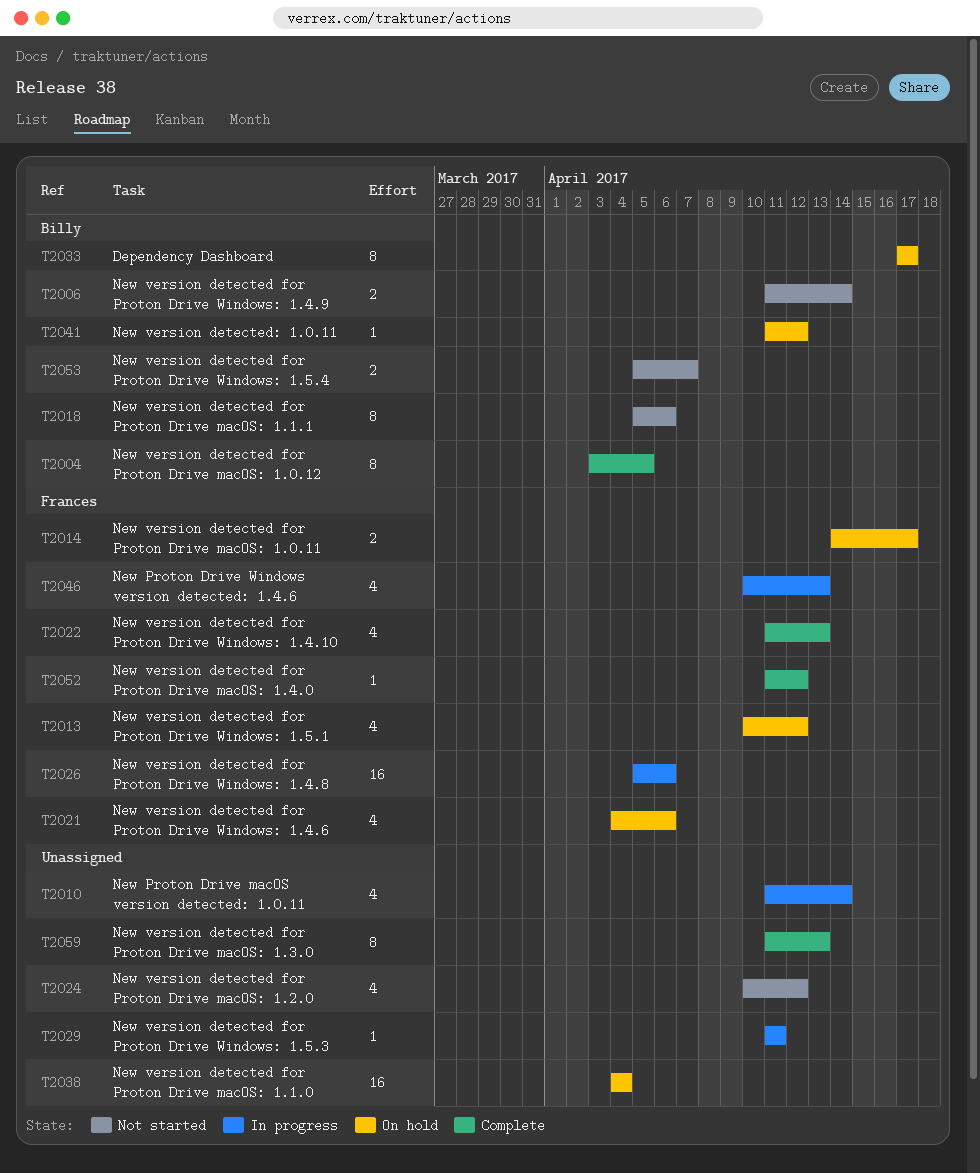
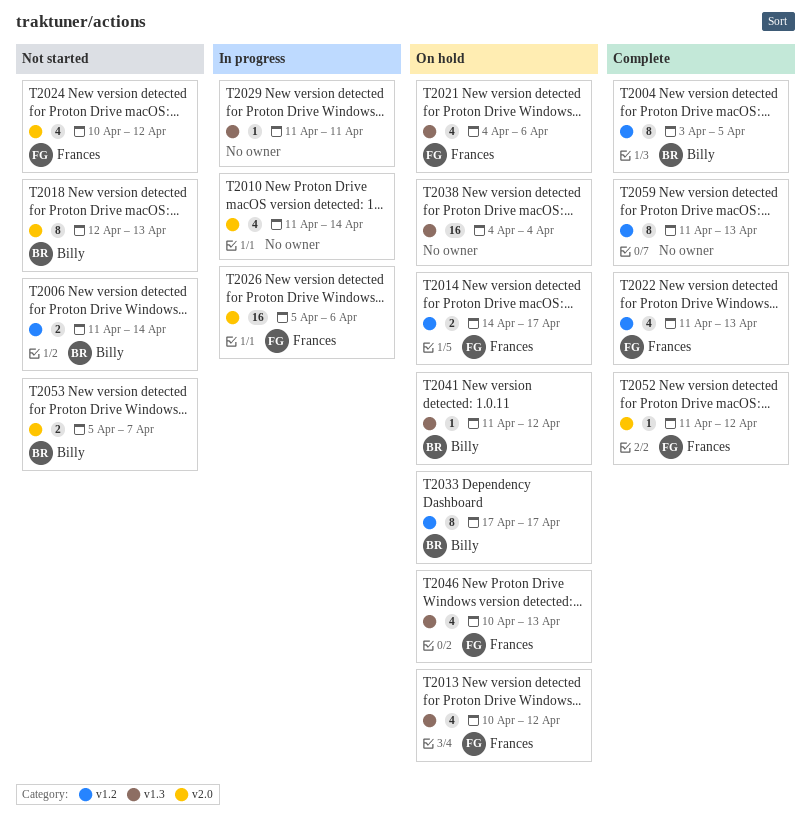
T2018, start: Apr 5 -> Apr 12
T2018, due: Apr 6 -> Apr 13
T2024, owner: none -> Frances
T2046, status: In progress -> On hold

